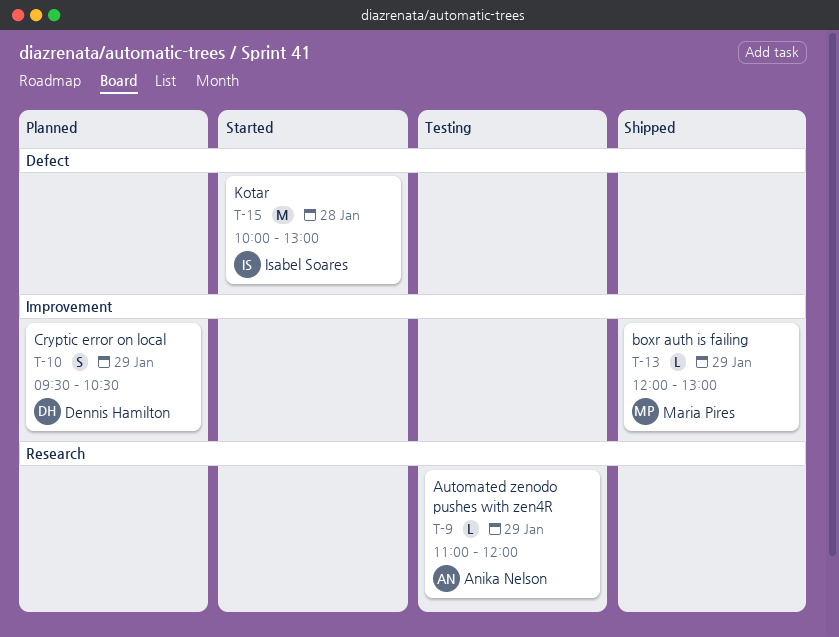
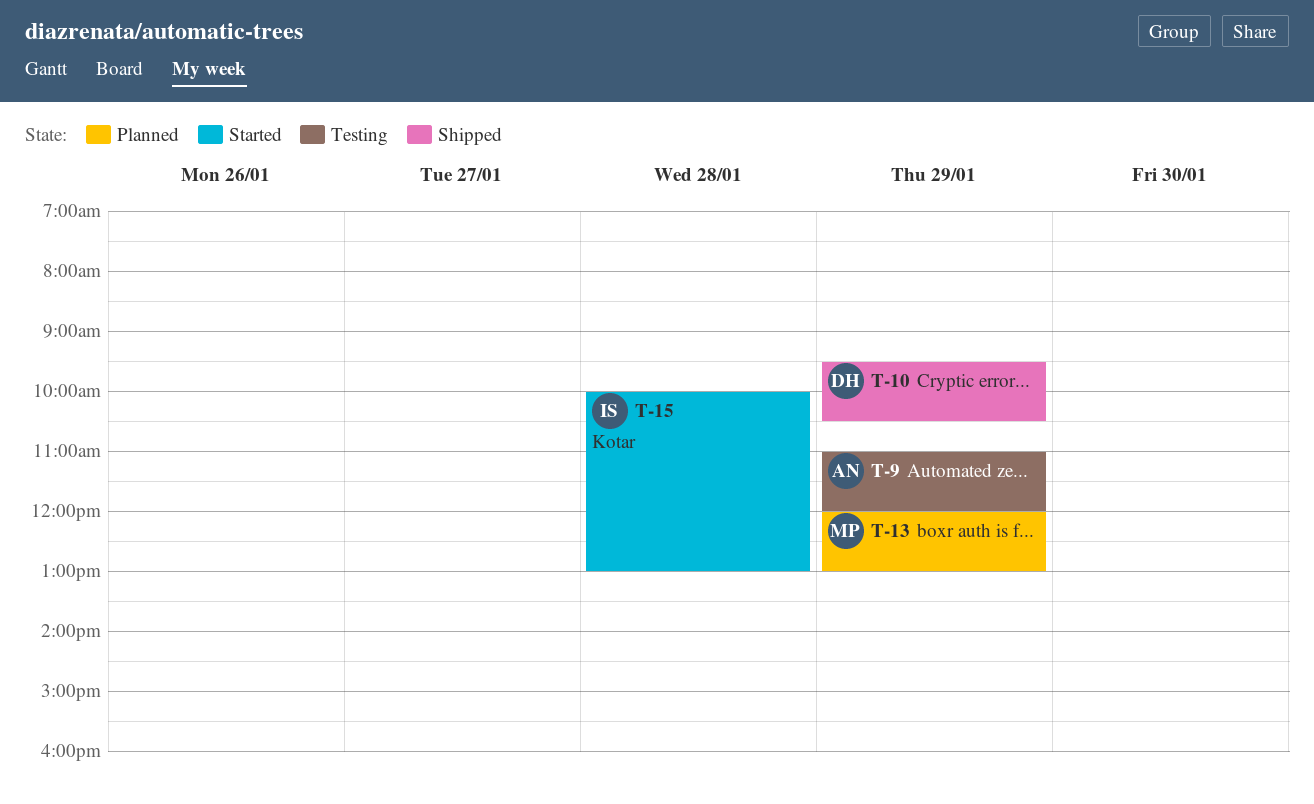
T-10, status: Planned -> Shipped
T-13, status: Shipped -> Planned

